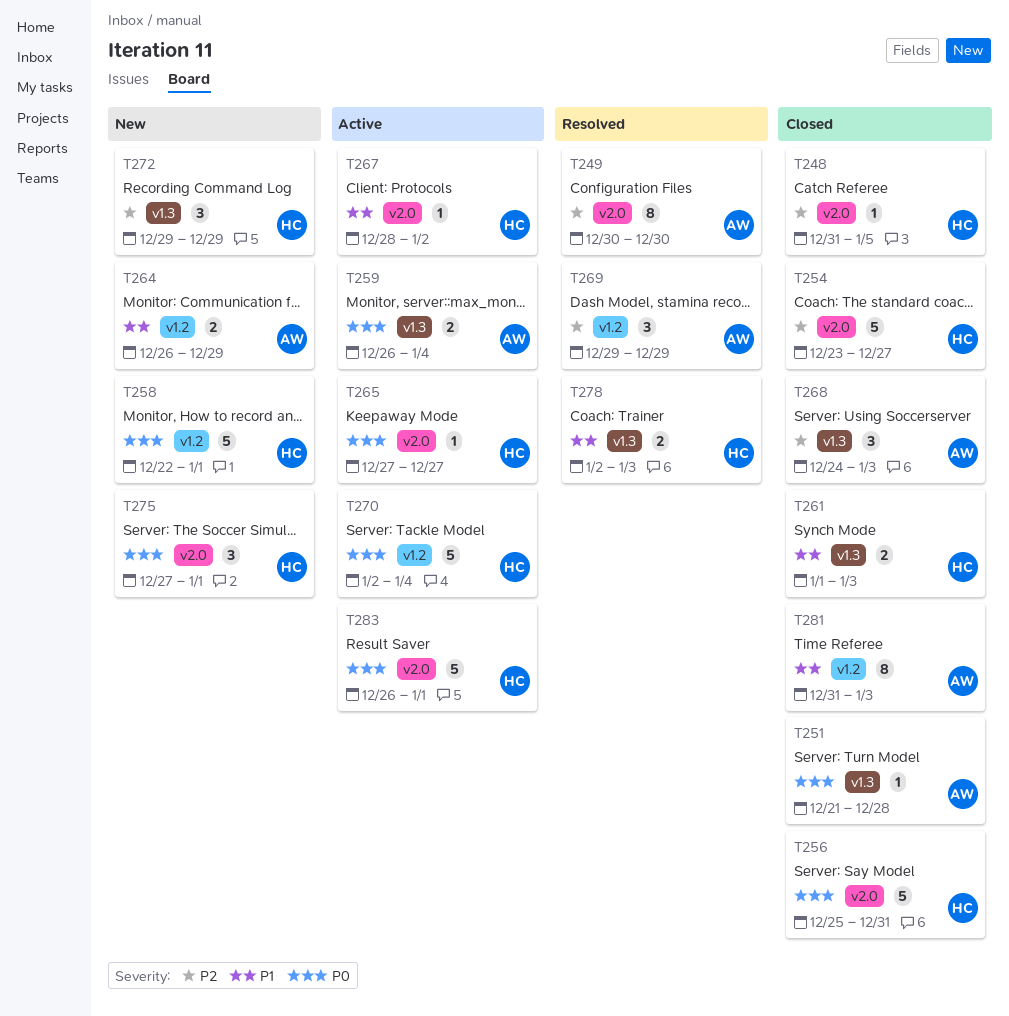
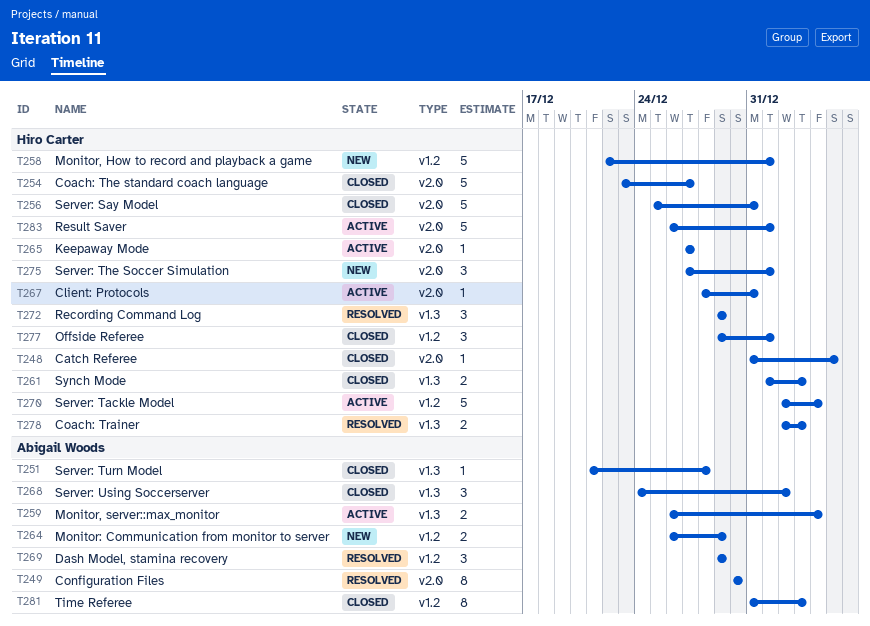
T267, due: Jan 2 -> Dec 31
T268, due: Jan 3 -> Jan 2
T272, status: New -> Resolved
T277: none -> present

